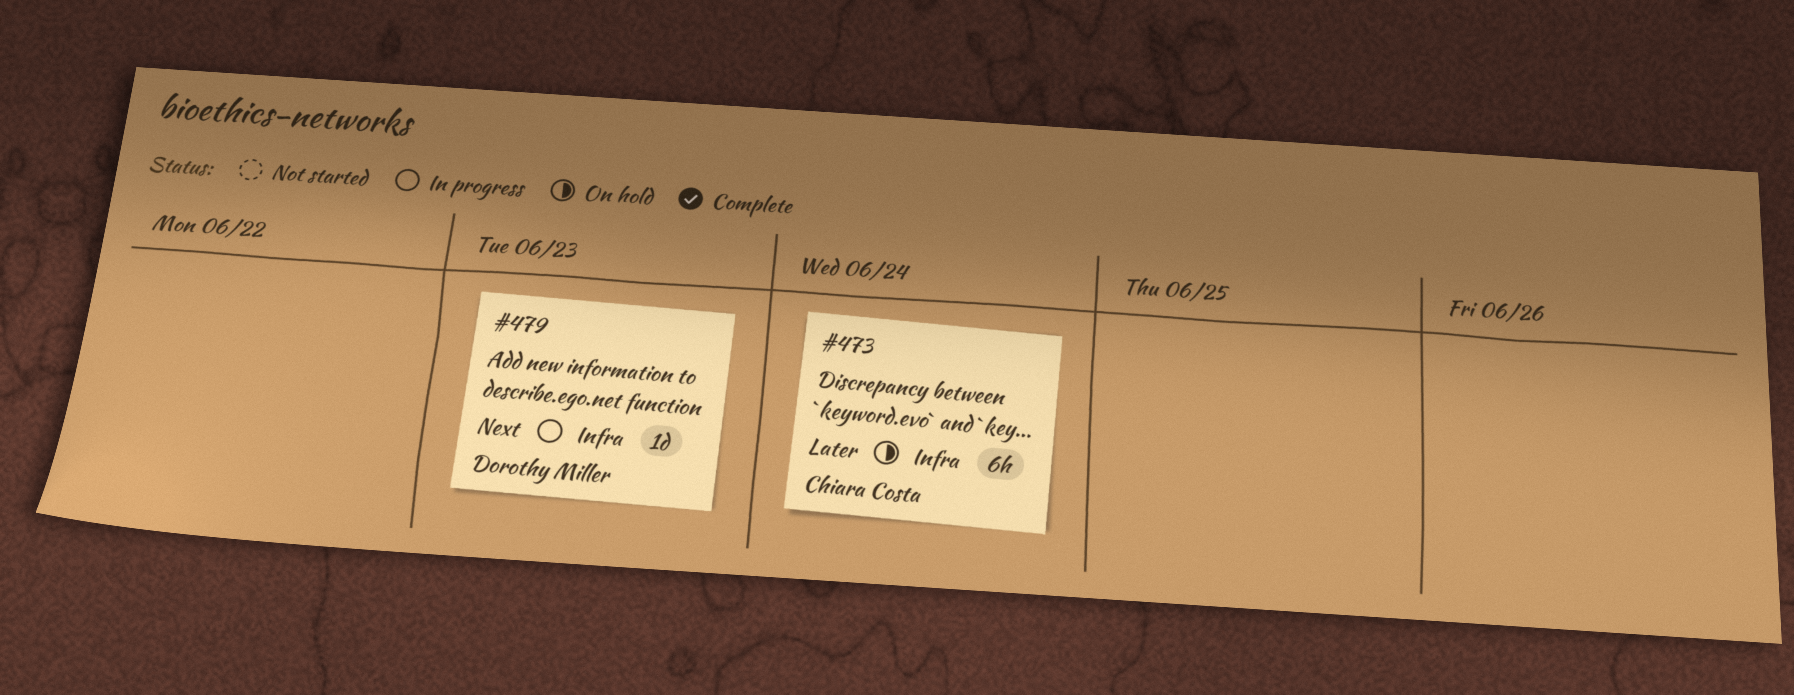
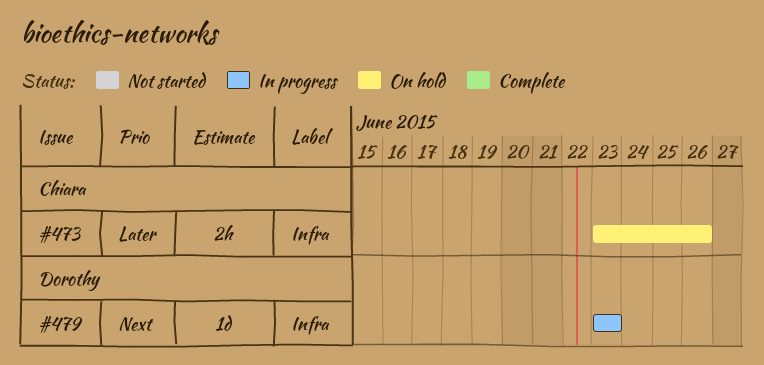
#473, estimate: 6h -> 2h
#473, due: Jun 24 -> Jun 26

